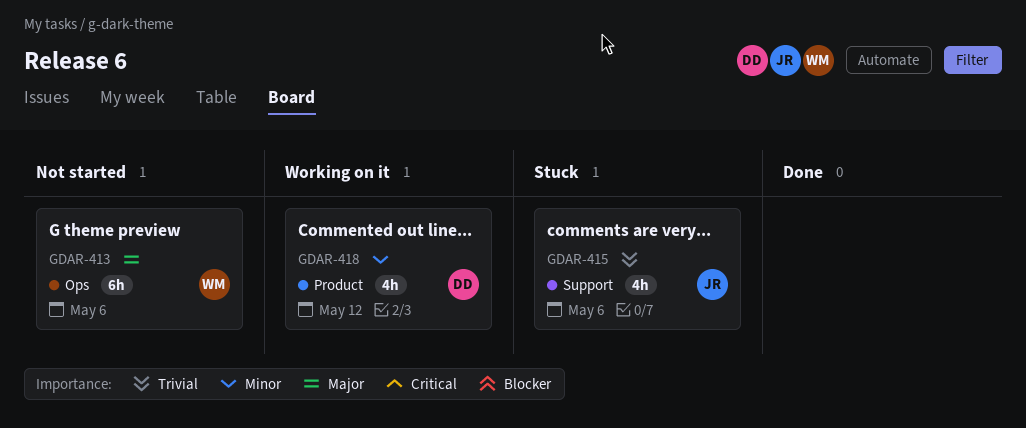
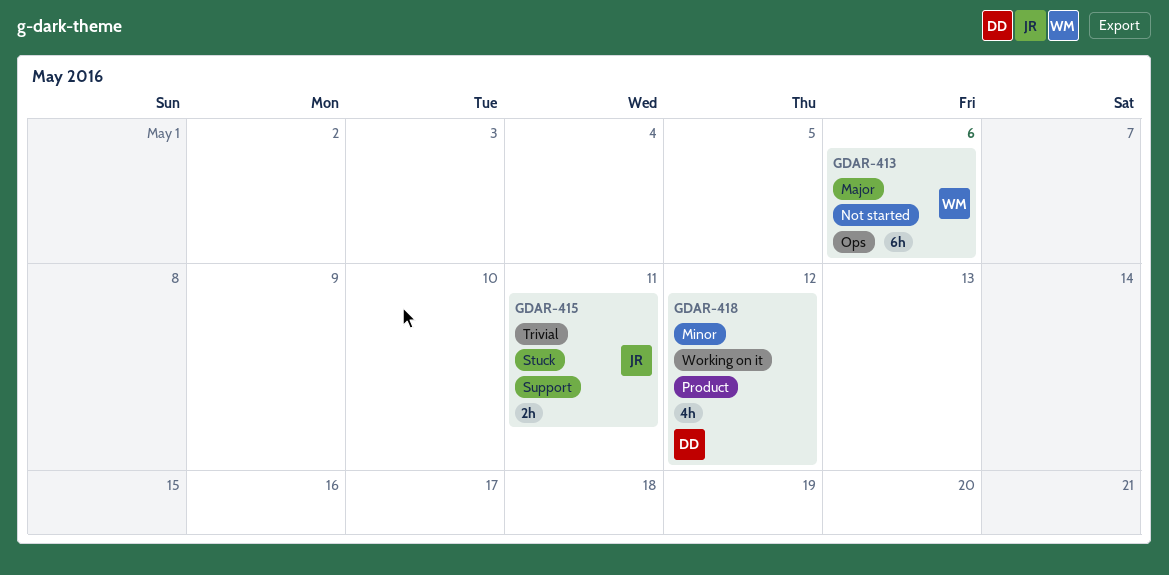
GDAR-415, estimate: 4h -> 2h
GDAR-415, due: May 6 -> May 11

